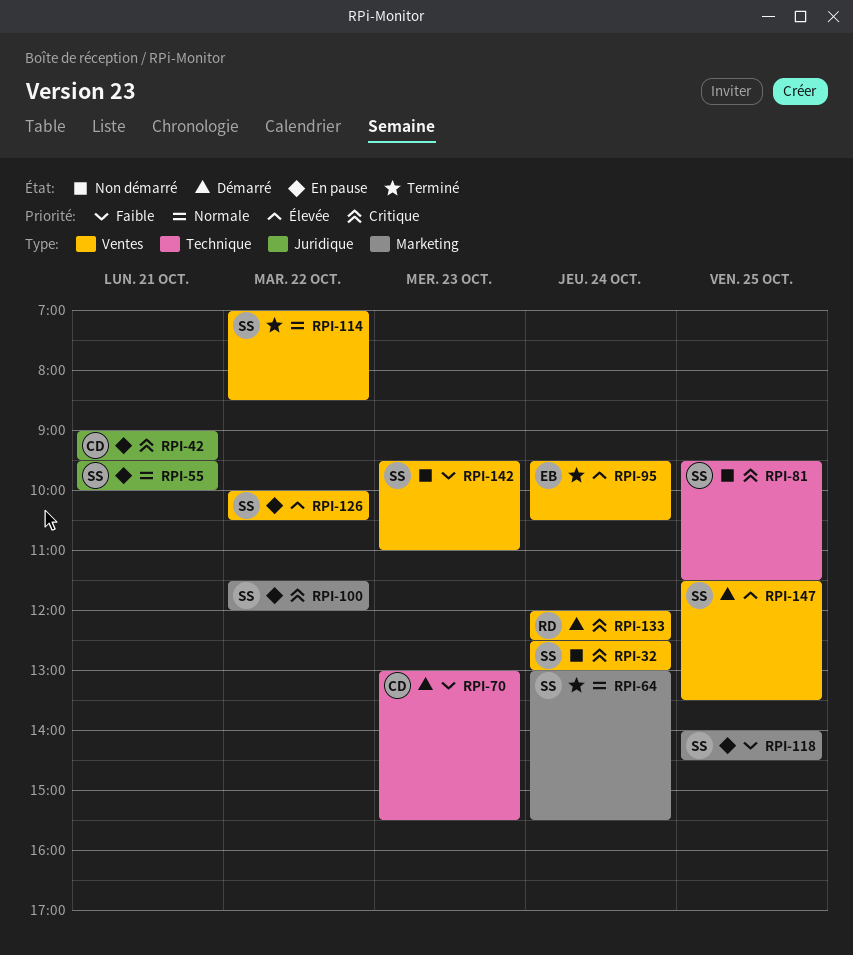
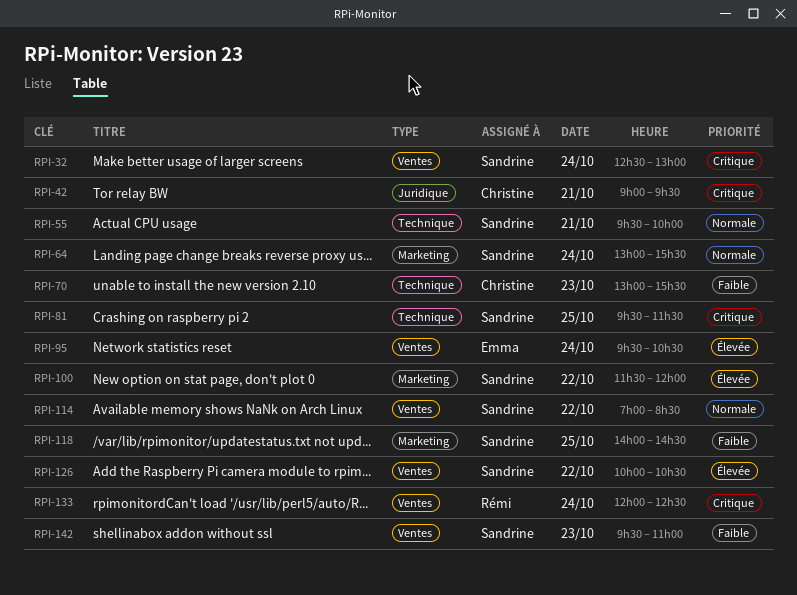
RPI-55, label: Juridique -> Technique
RPI-100, priority: Critique -> Élevée
RPI-147: present -> none

